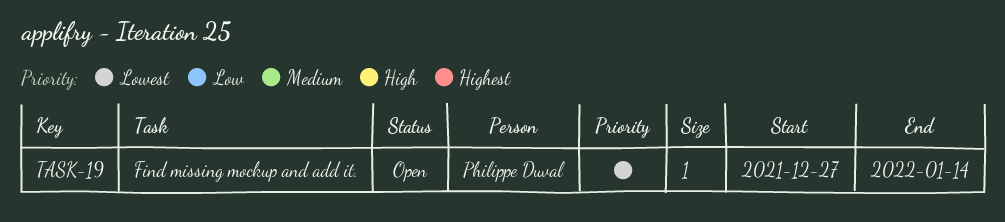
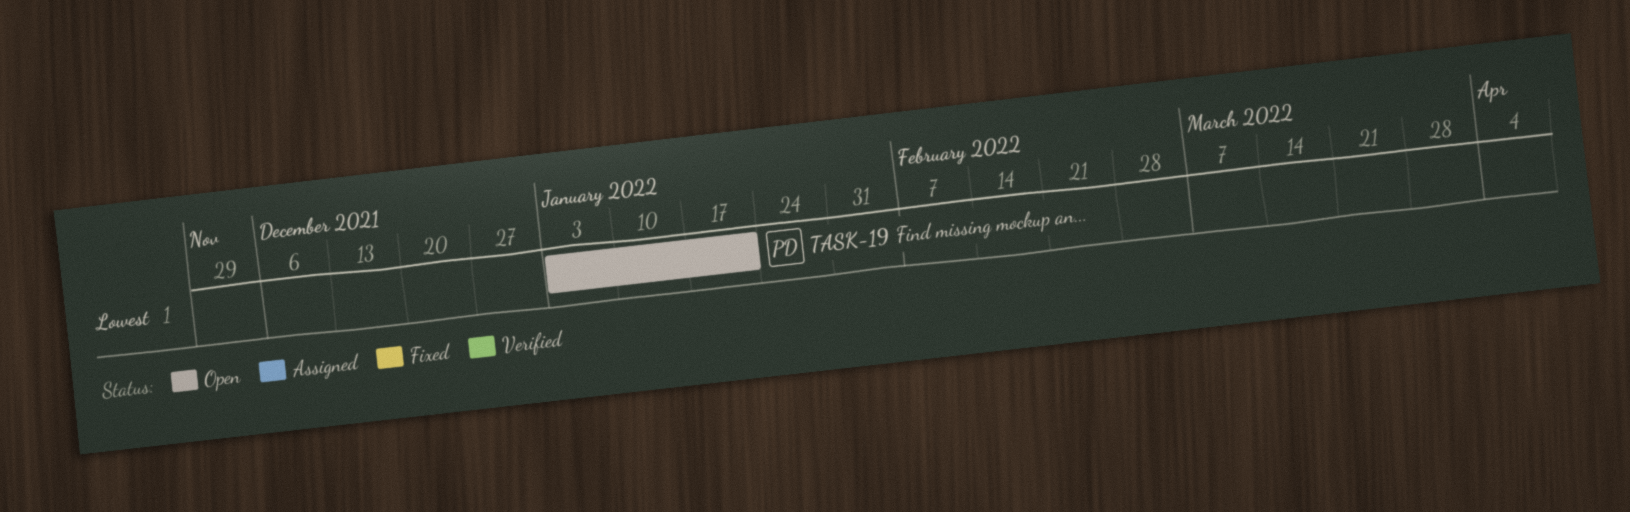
TASK-19, start: Dec 27 -> Jan 3
TASK-19, due: Jan 14 -> Jan 21

